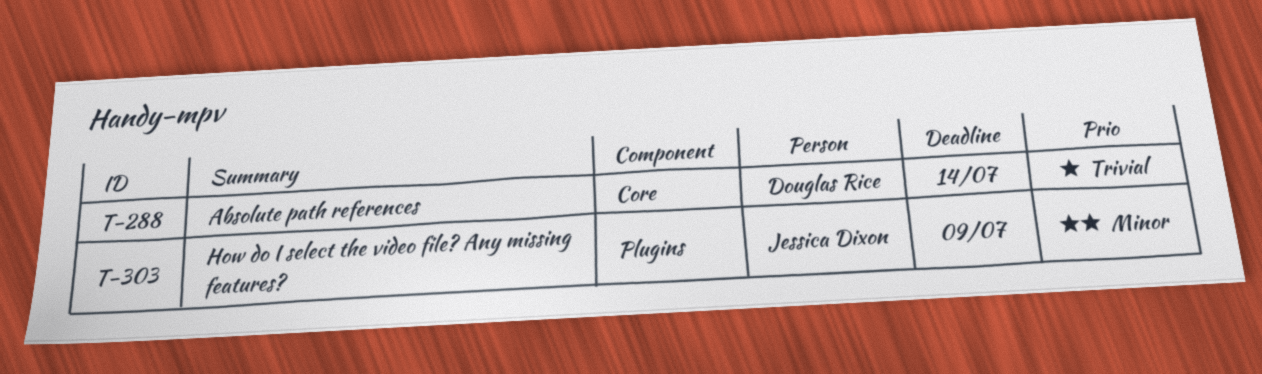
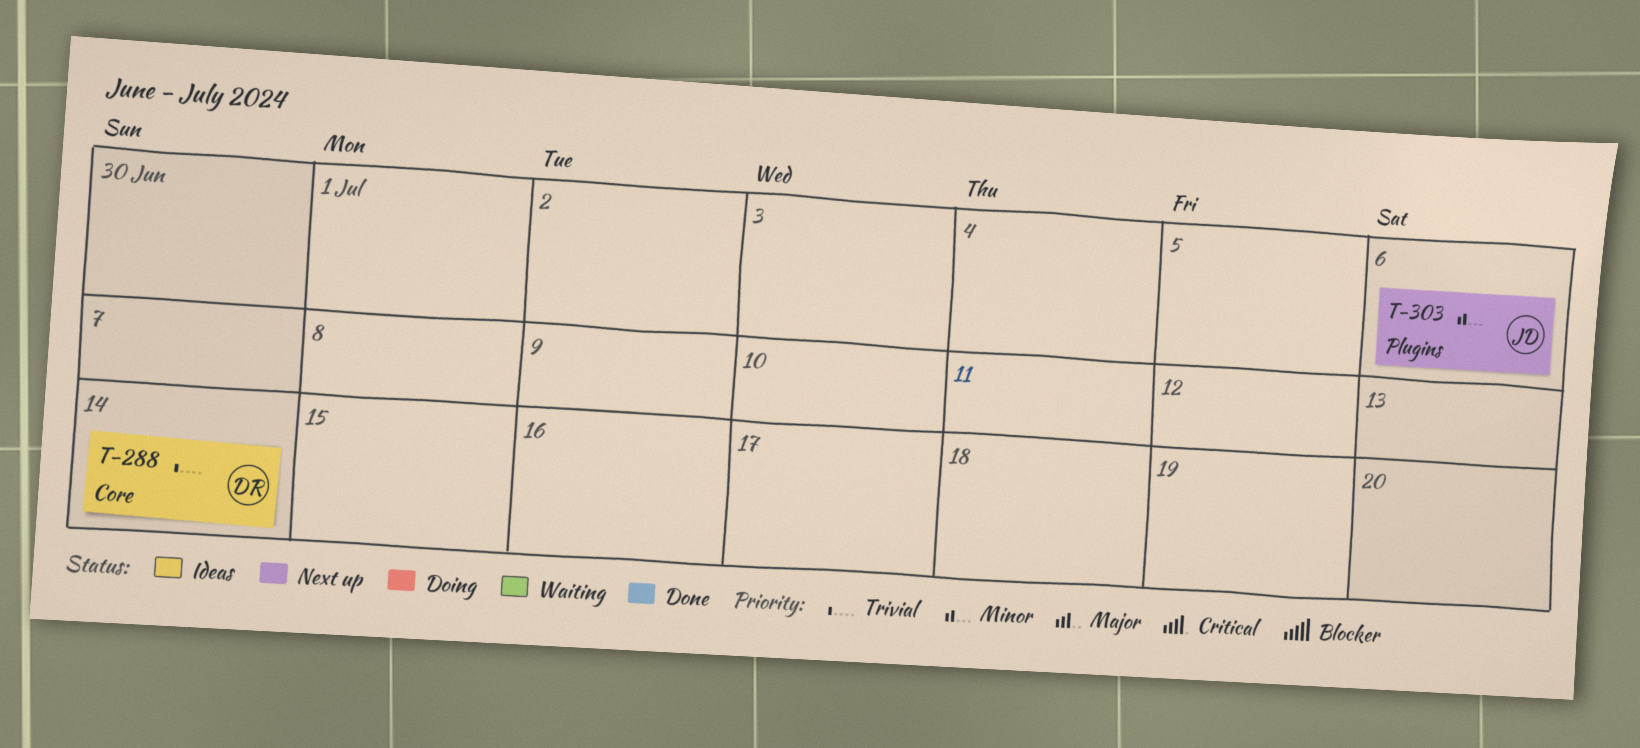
T-303, due: Jul 9 -> Jul 6

